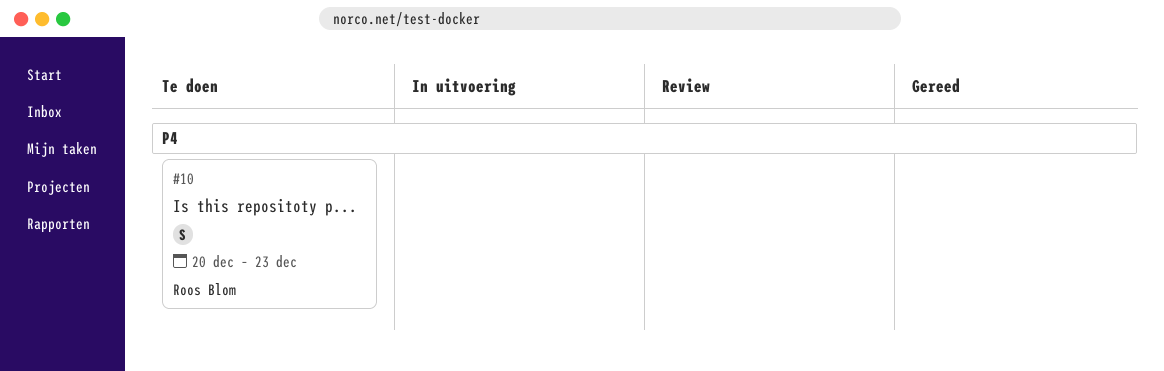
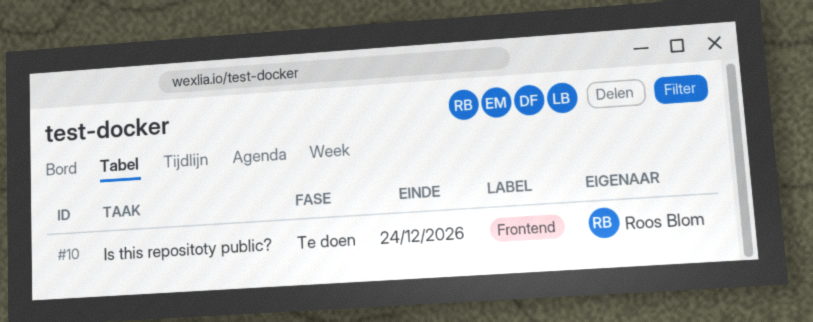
#10, due: Dec 23 -> Dec 24

